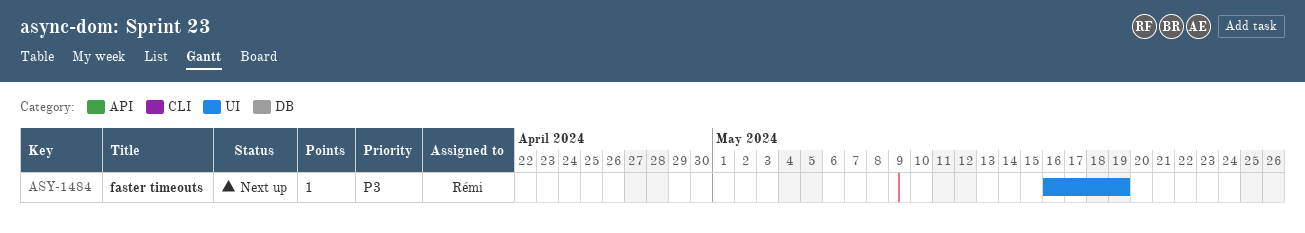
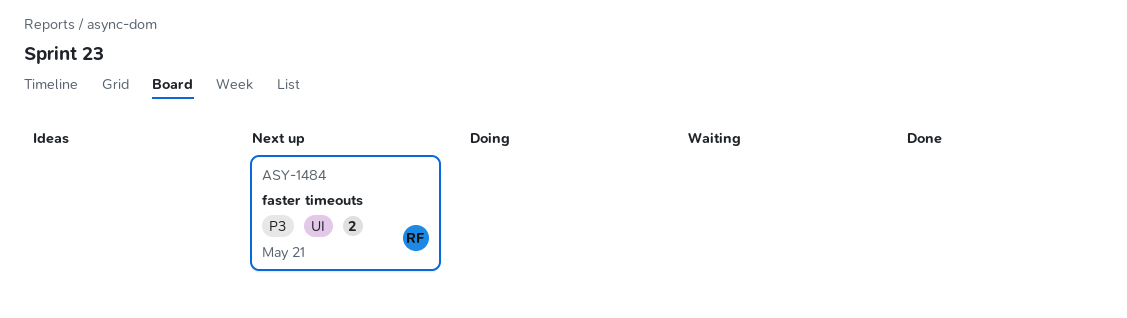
ASY-1484, estimate: 1 -> 2
ASY-1484, due: May 19 -> May 21

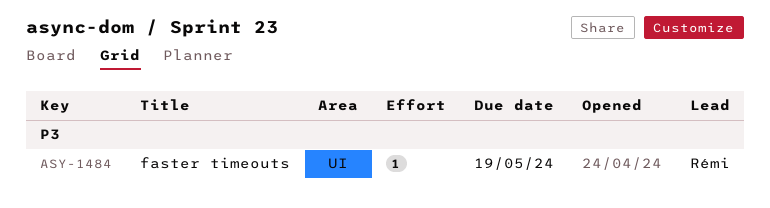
ASY-1484, estimate: 2 -> 1
ASY-1484, due: May 21 -> May 19

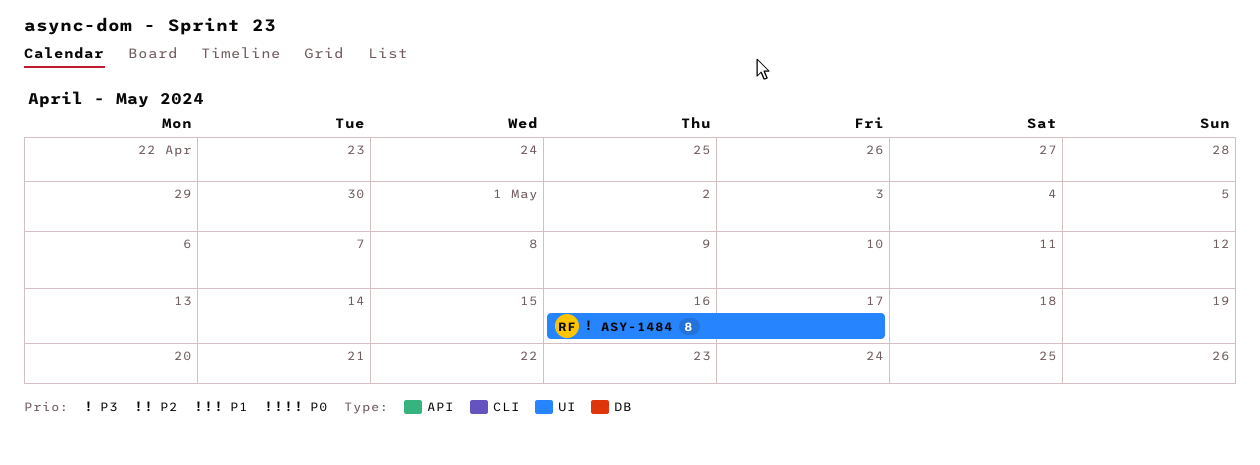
ASY-1484, estimate: 1 -> 8
ASY-1484, due: May 19 -> May 17

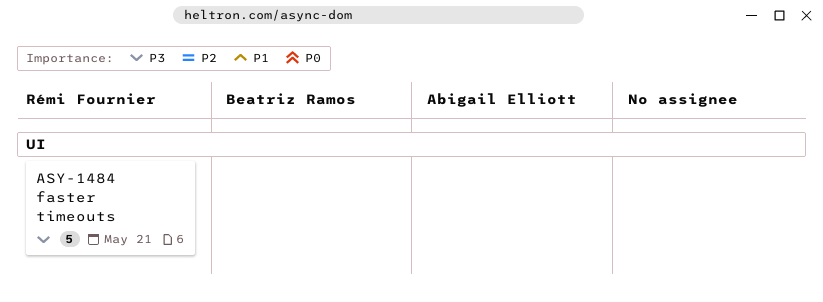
ASY-1484, estimate: 8 -> 5
ASY-1484, due: May 17 -> May 21

